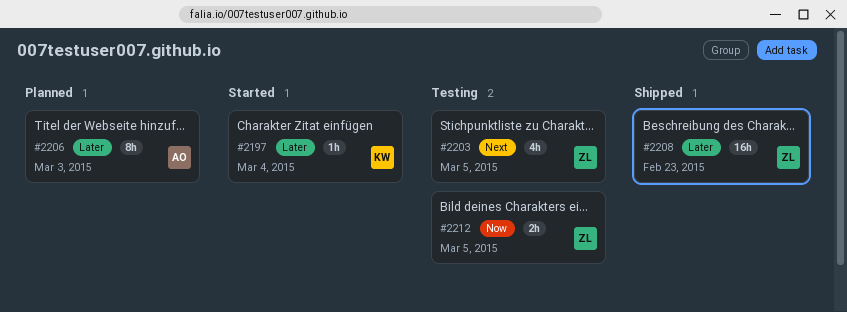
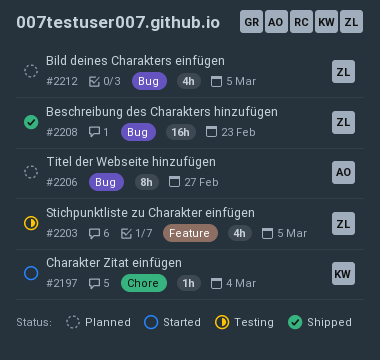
#2206, due: Mar 3 -> Feb 27
#2212, status: Testing -> Planned
#2212, estimate: 2h -> 4h

